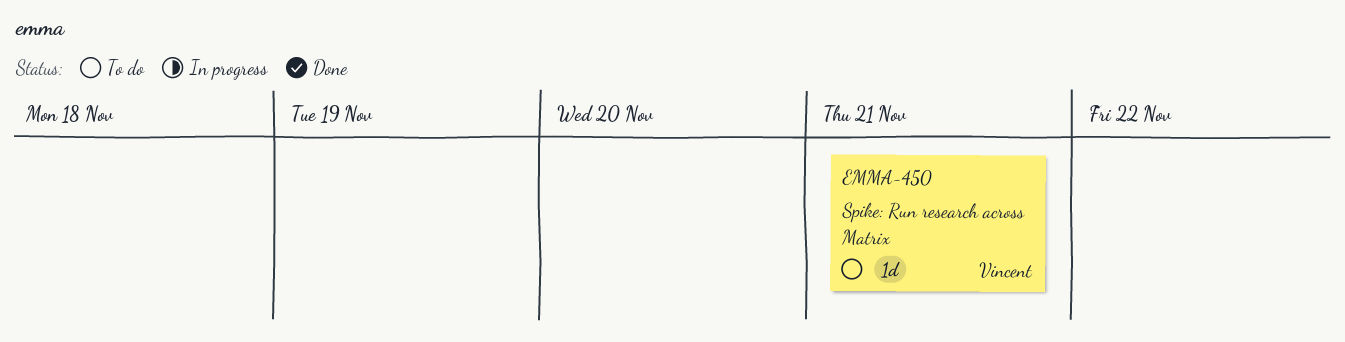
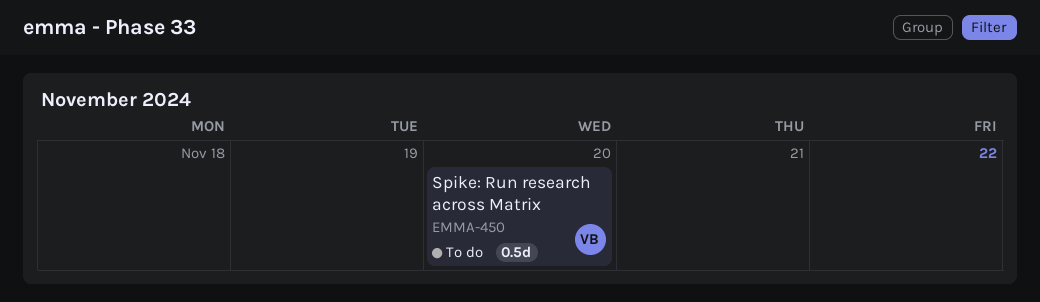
EMMA-450, estimate: 1d -> 0.5d
EMMA-450, due: Nov 21 -> Nov 20

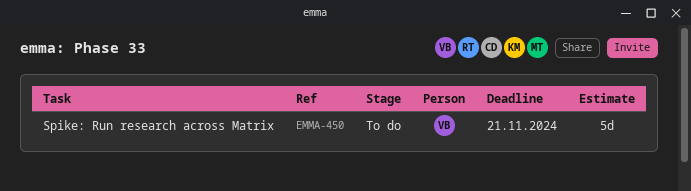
EMMA-450, estimate: 0.5d -> 5d
EMMA-450, due: Nov 20 -> Nov 21

